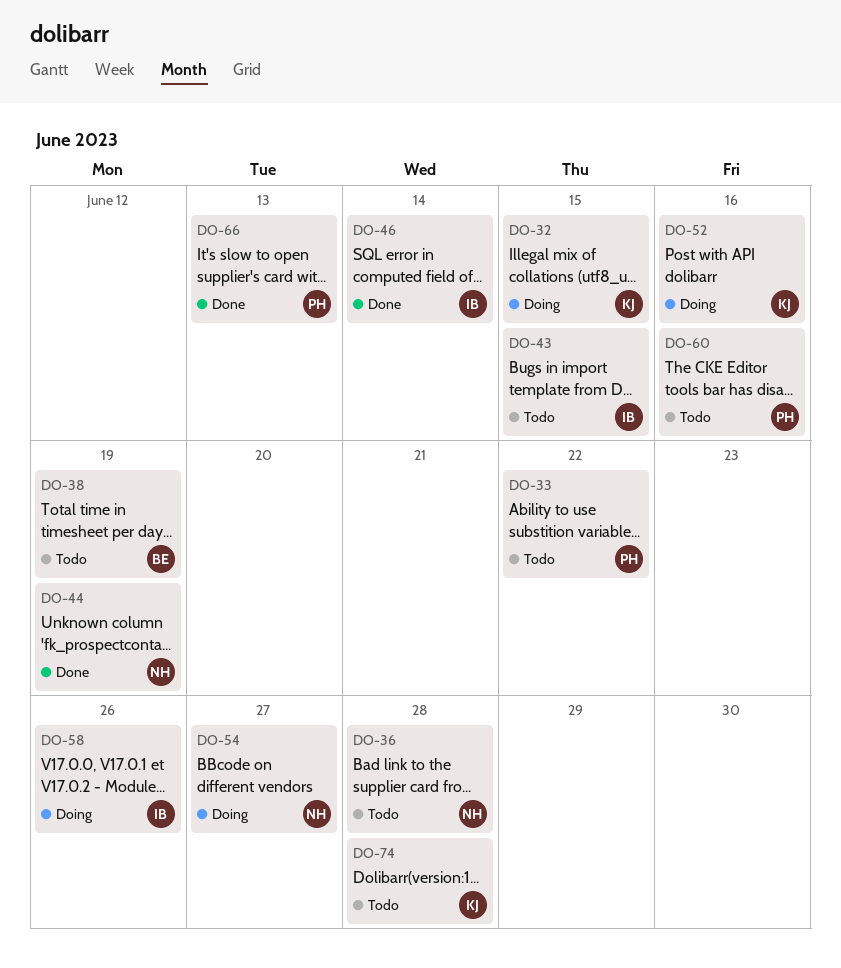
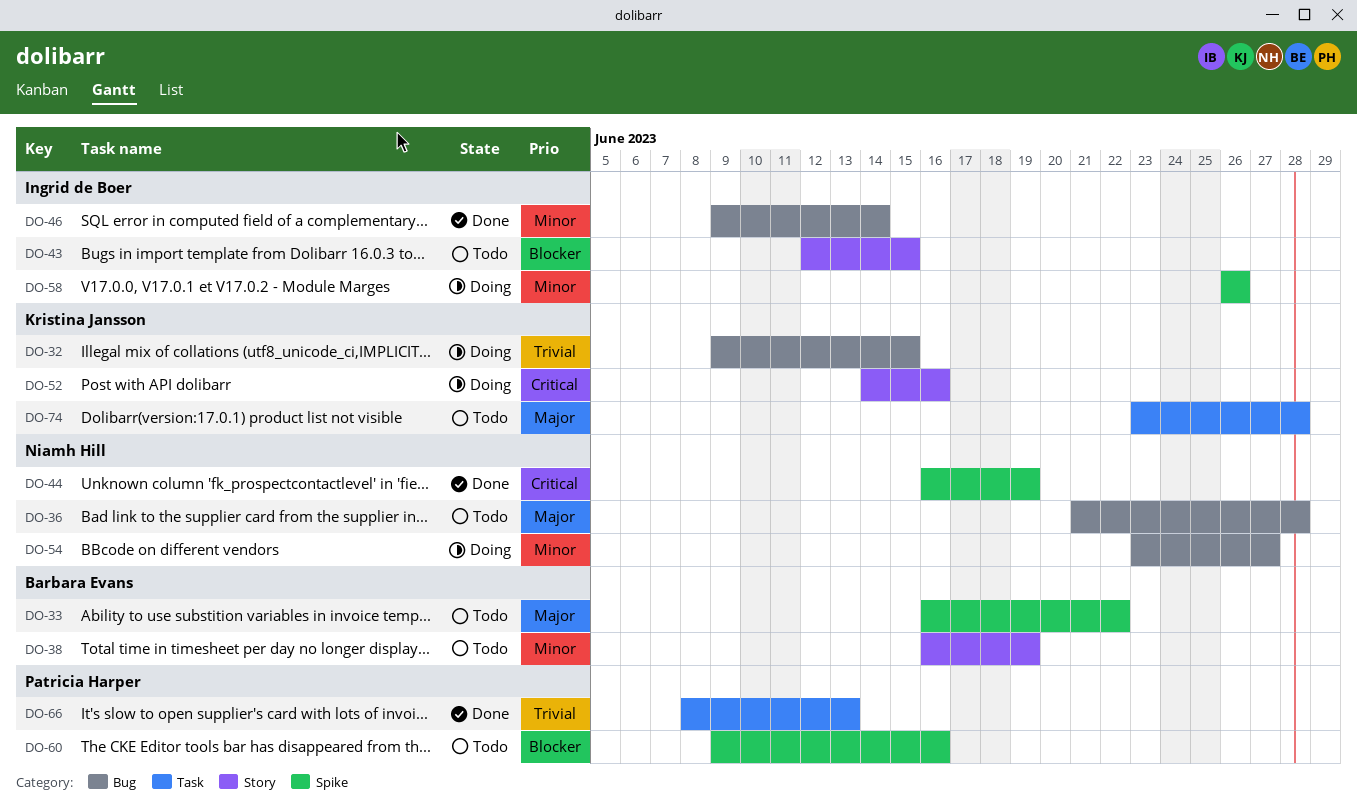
DO-33, owner: Patricia Harper -> Barbara Evans

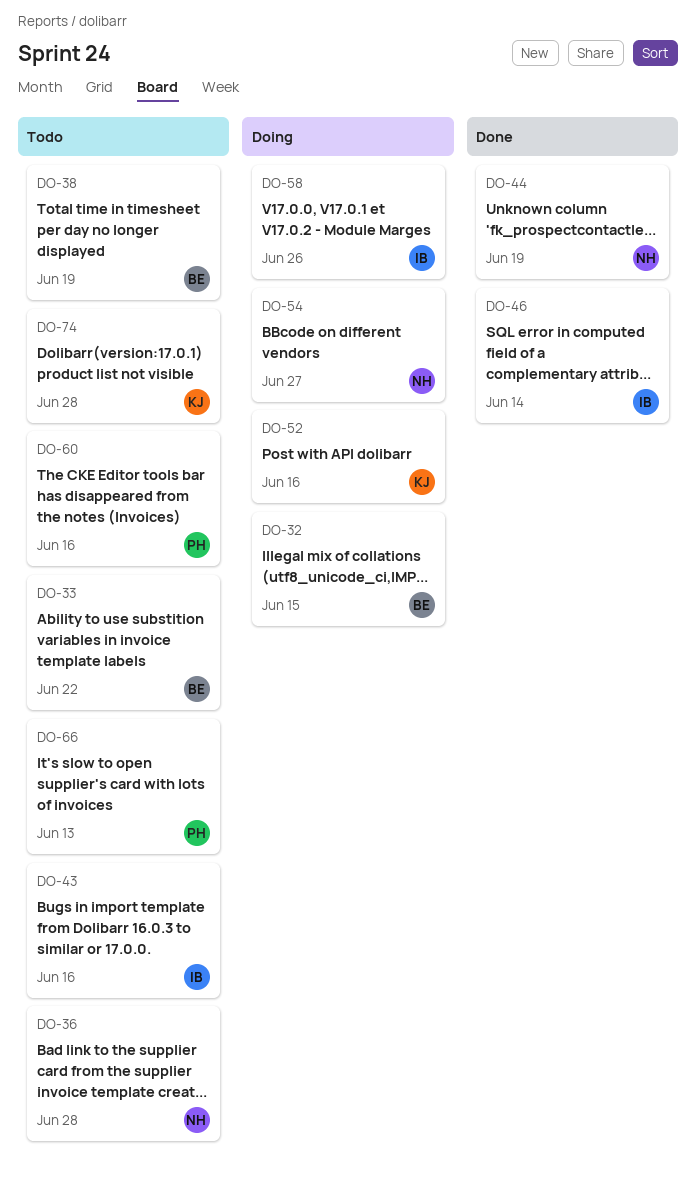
DO-32, owner: Kristina Jansson -> Barbara Evans
DO-43, due: Jun 15 -> Jun 16
DO-66, status: Done -> Todo

